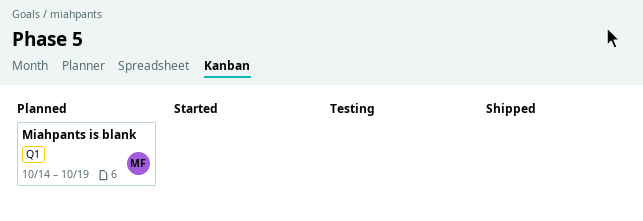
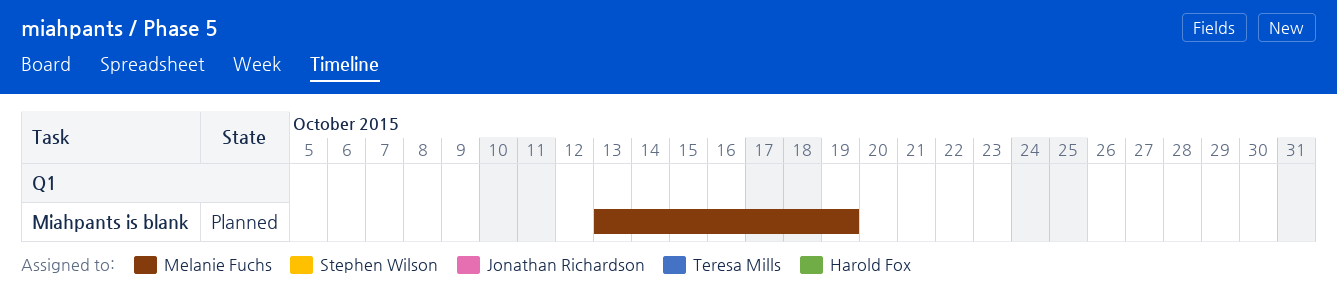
Miahpants is blank, start: Oct 14 -> Oct 13

